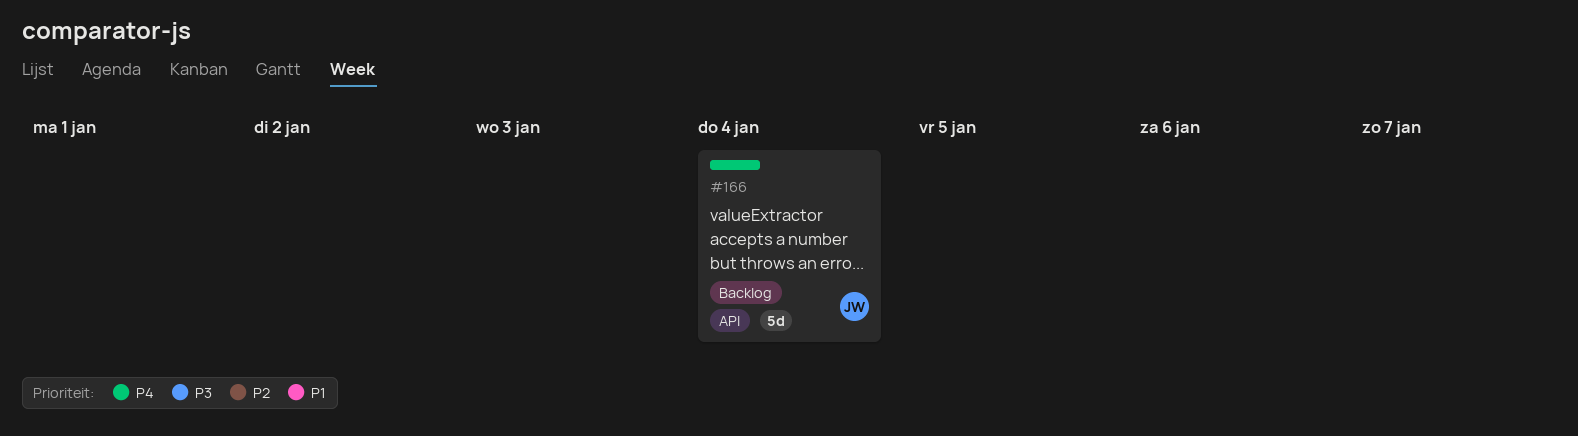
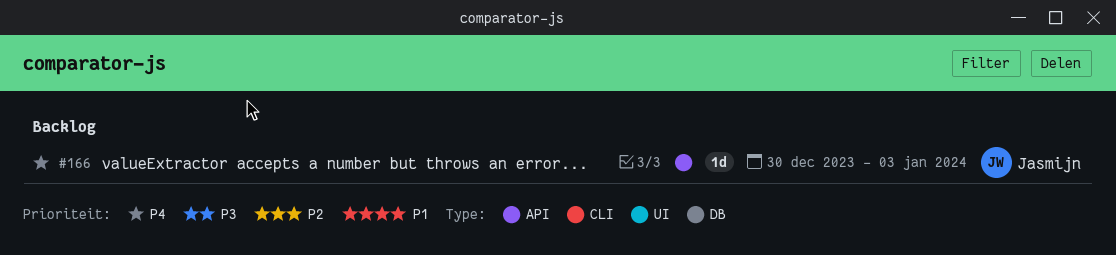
#166, estimate: 5d -> 1d
#166, due: Jan 4 -> Jan 3

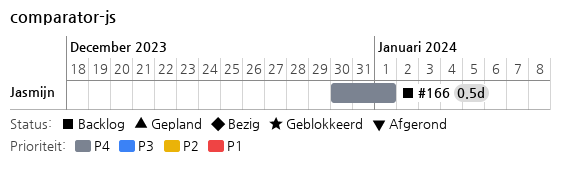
#166, estimate: 1d -> 0.5d
#166, due: Jan 3 -> Jan 1

